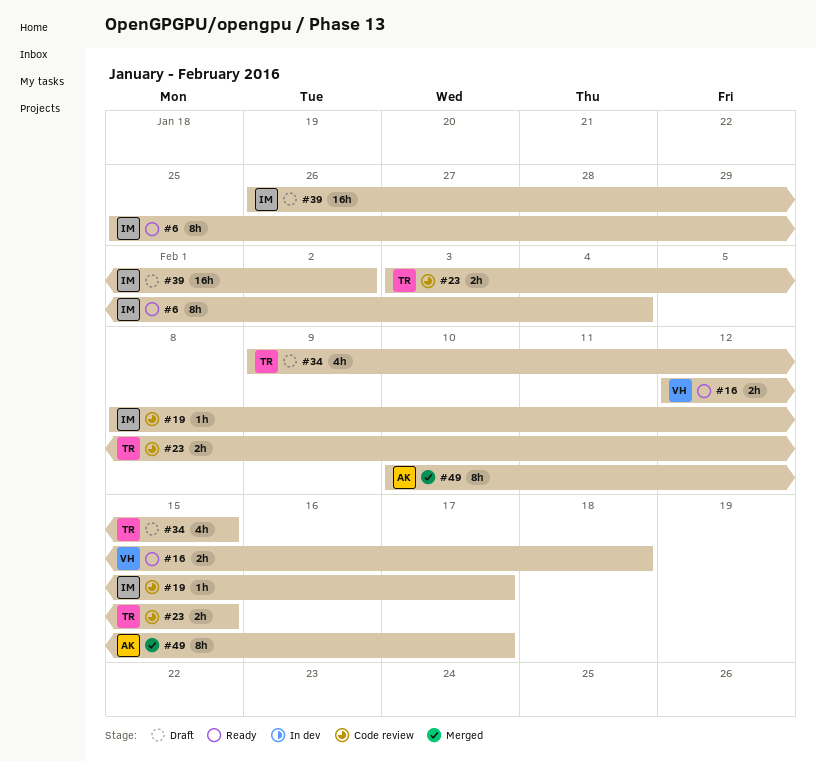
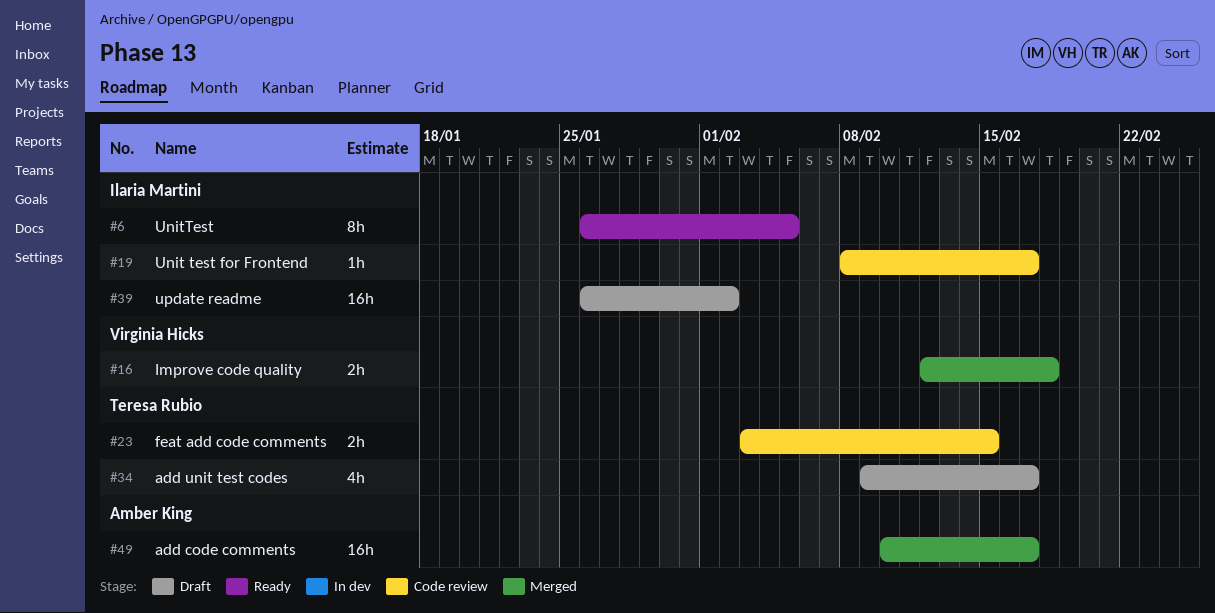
#6, start: Jan 25 -> Jan 26
#6, due: Feb 4 -> Feb 5
#16, status: Ready -> Merged
#34, due: Feb 15 -> Feb 17
#49, estimate: 8h -> 16h

